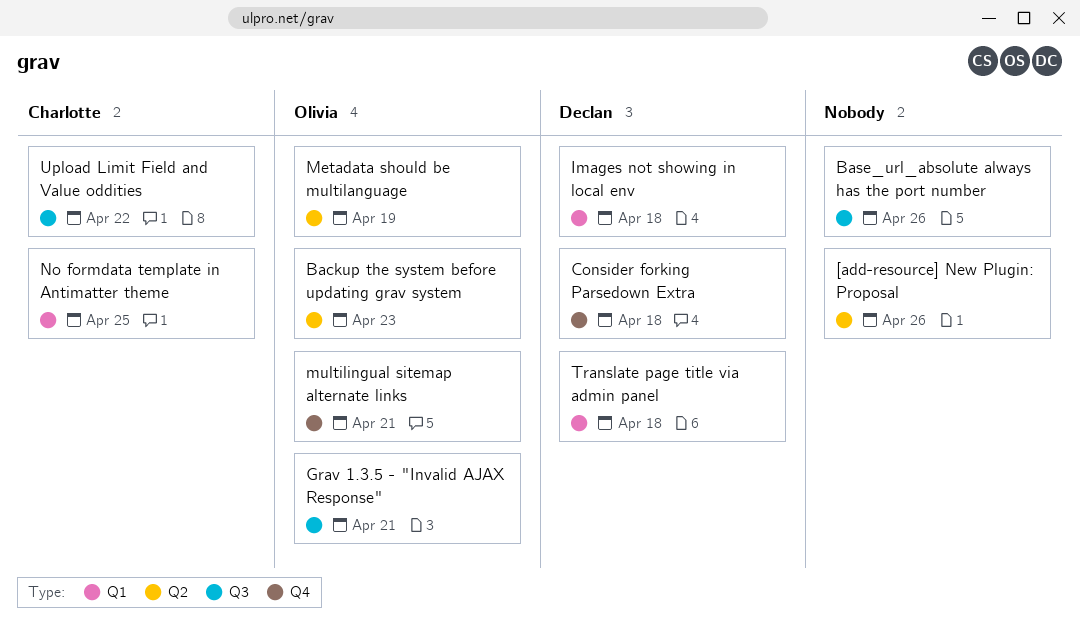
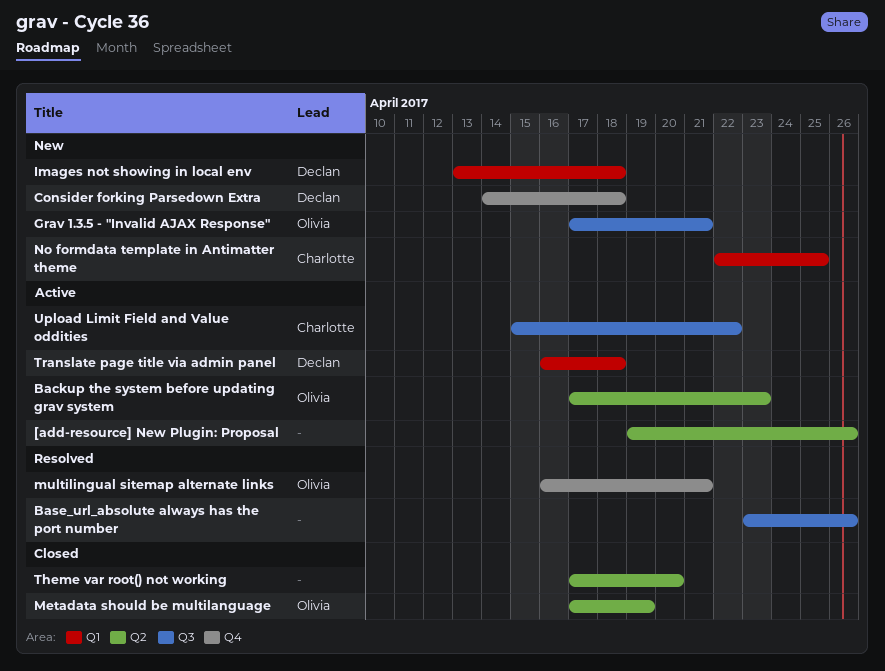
Theme var root() not working: none -> present

